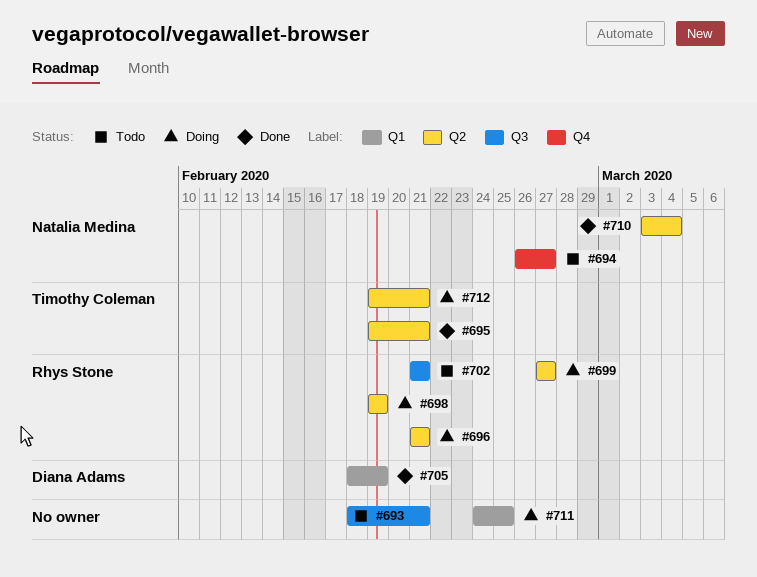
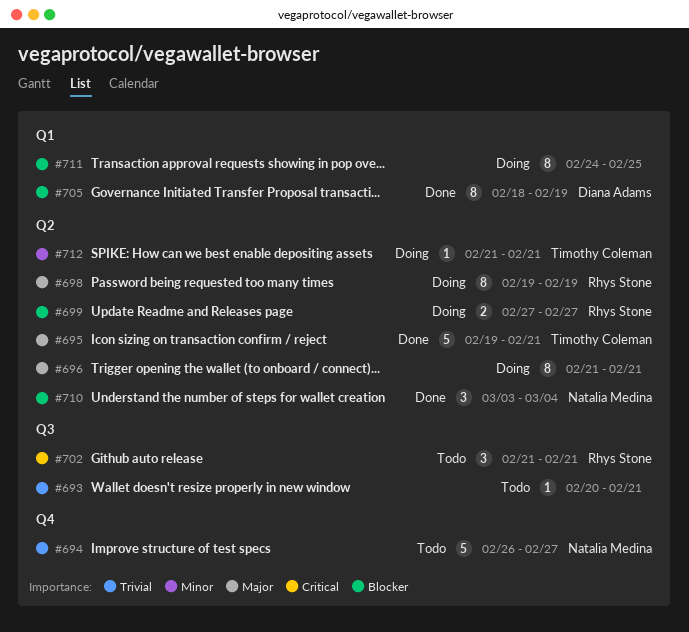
#693, start: Feb 18 -> Feb 20
#696, owner: Rhys Stone -> none
#712, start: Feb 19 -> Feb 21

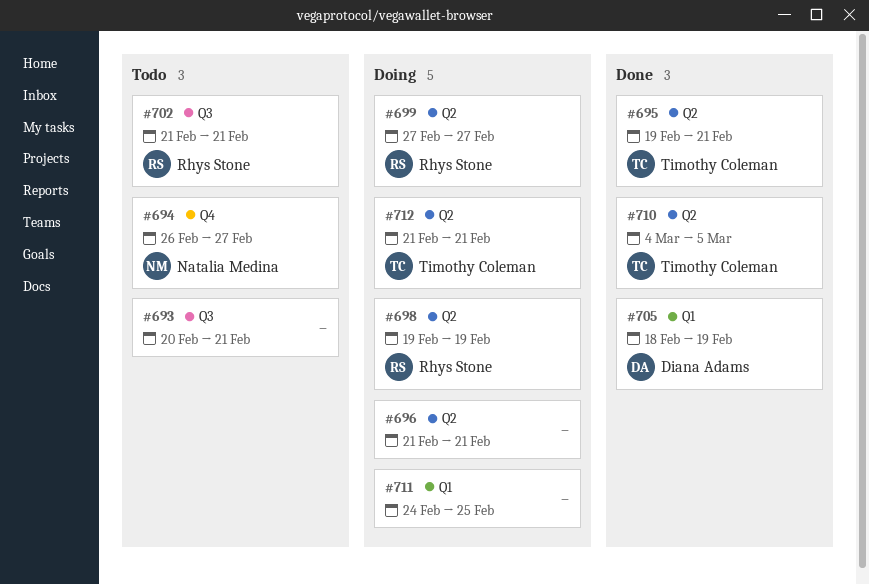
#710, owner: Natalia Medina -> Timothy Coleman
#710, start: Mar 3 -> Mar 4
#710, due: Mar 4 -> Mar 5

